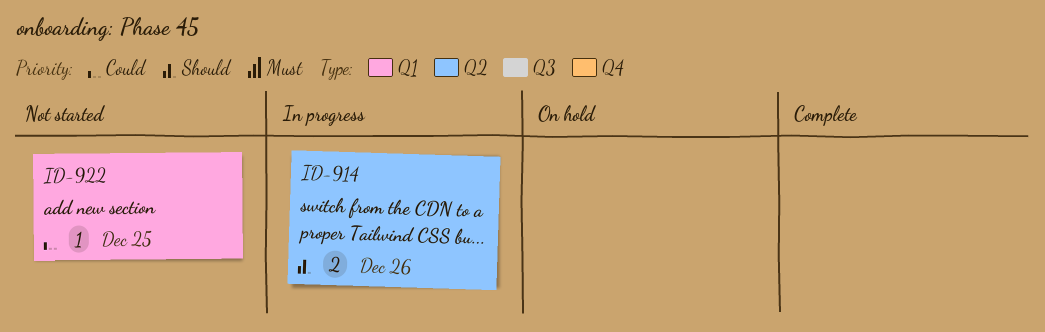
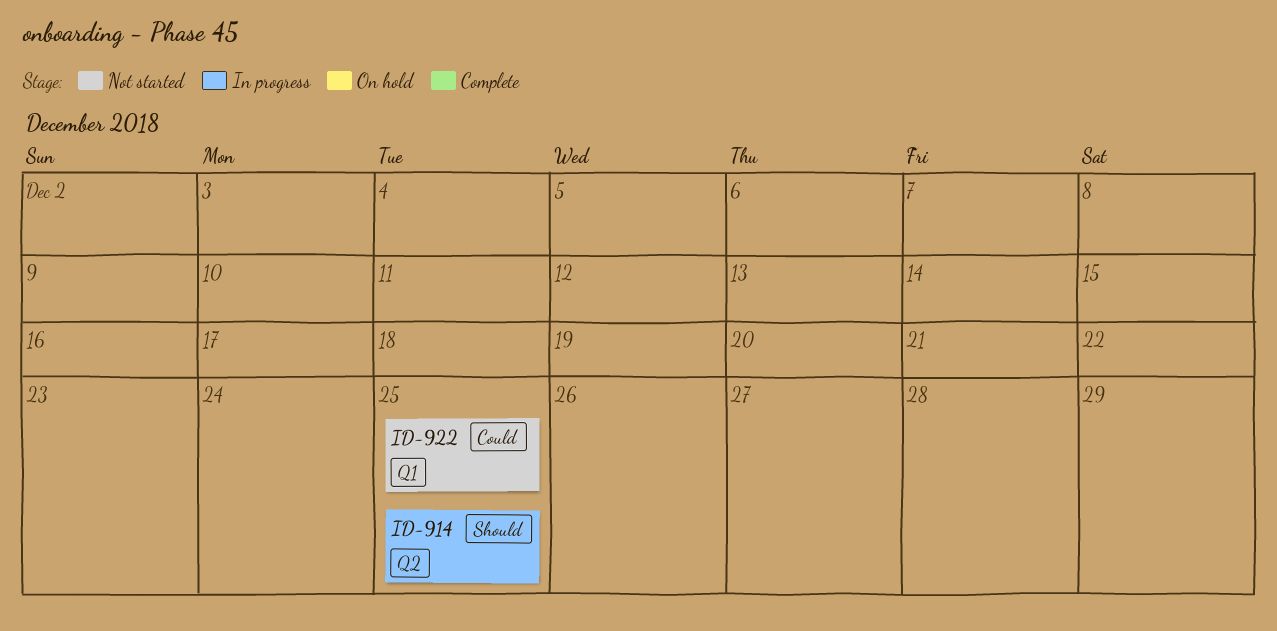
ID-914, due: Dec 26 -> Dec 25

